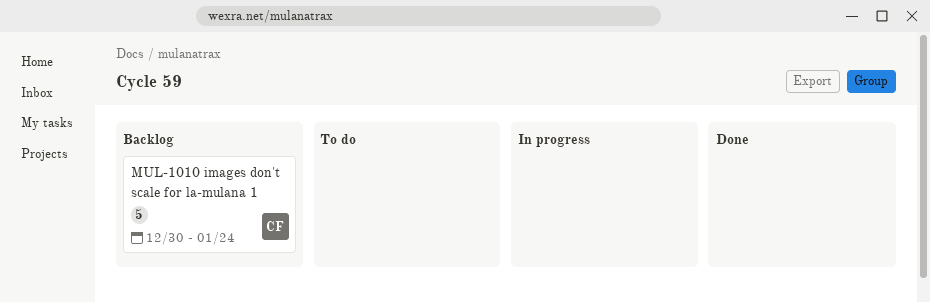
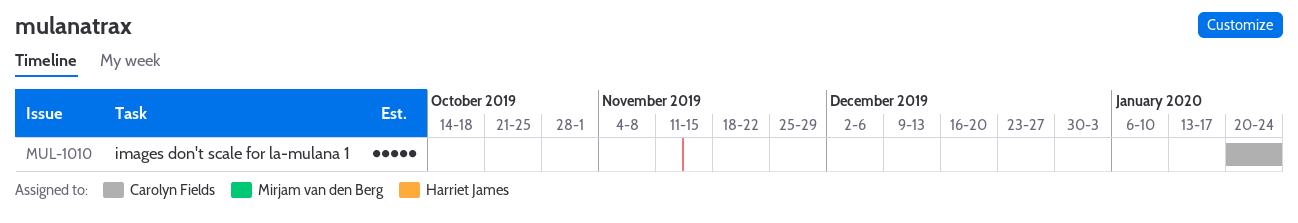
MUL-1010, start: Dec 30 -> Jan 20

